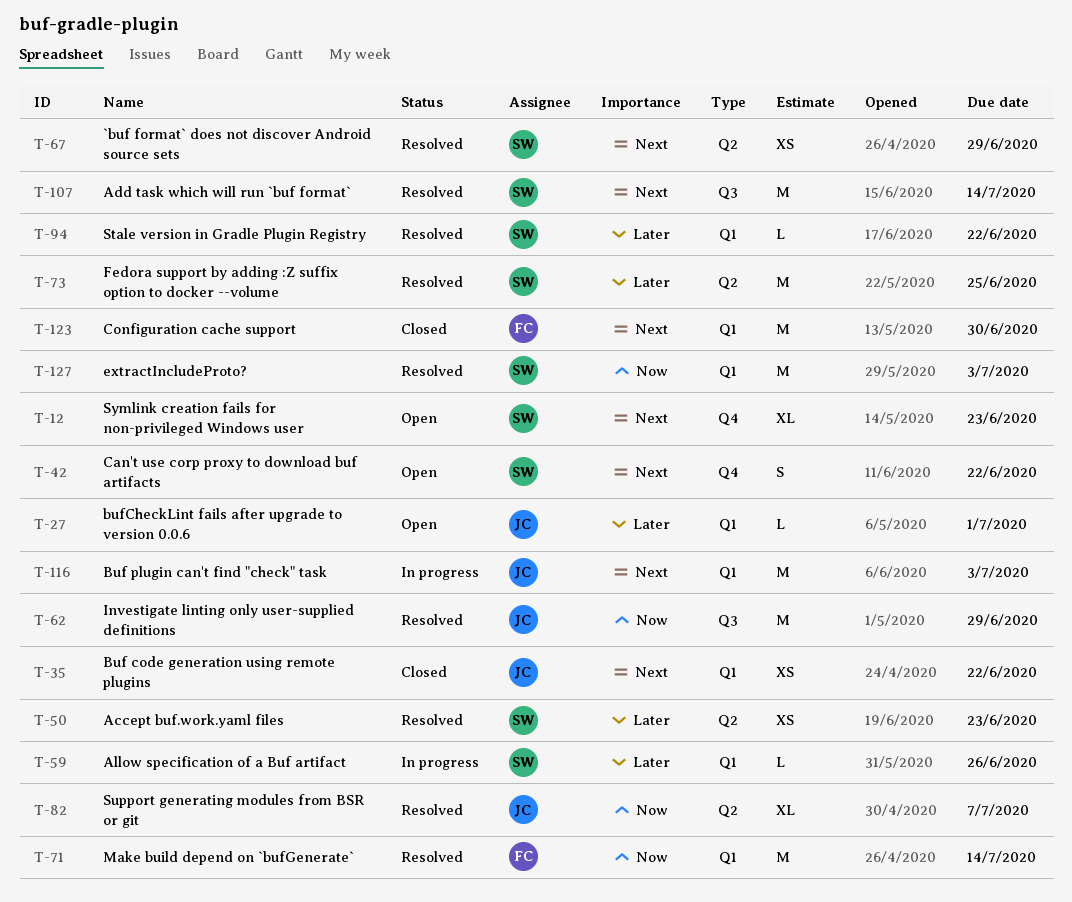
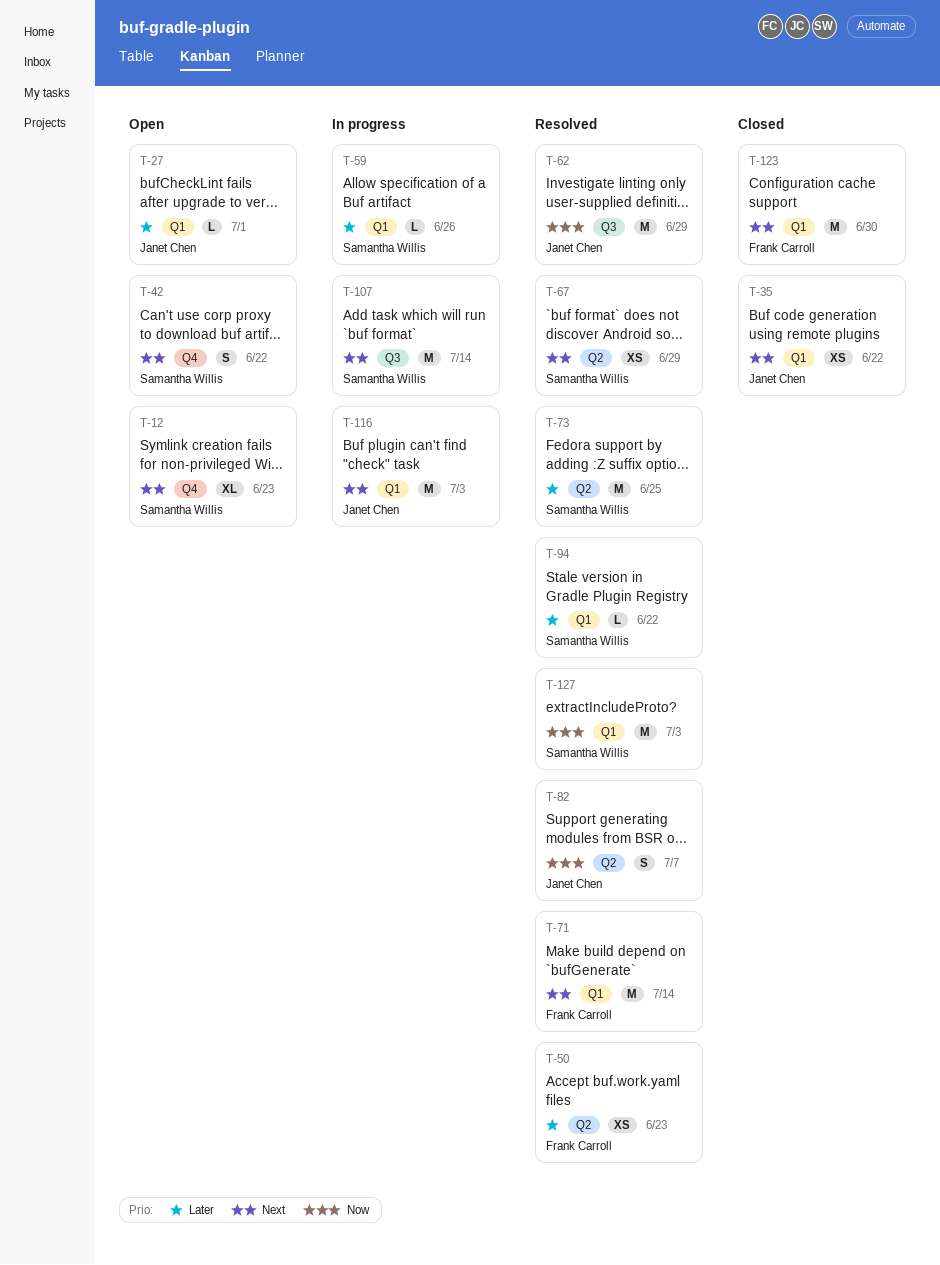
T-50, owner: Samantha Willis -> Frank Carroll
T-71, priority: Now -> Next
T-82, estimate: XL -> S
T-107, status: Resolved -> In progress

